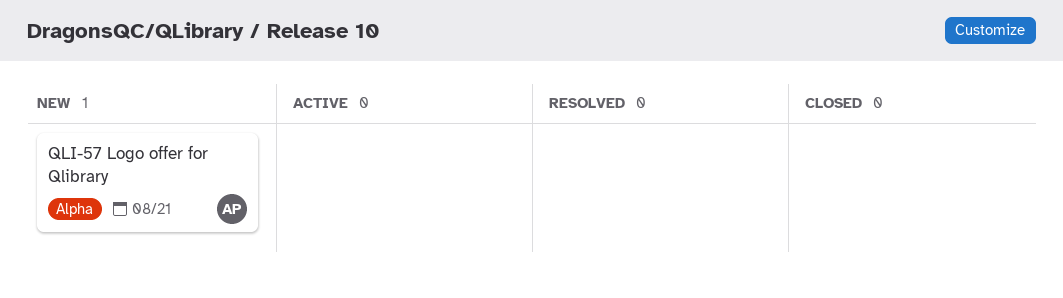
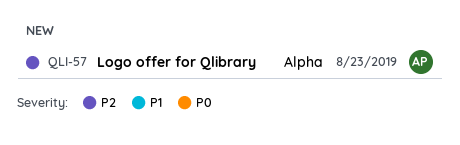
QLI-57, due: Aug 21 -> Aug 23

